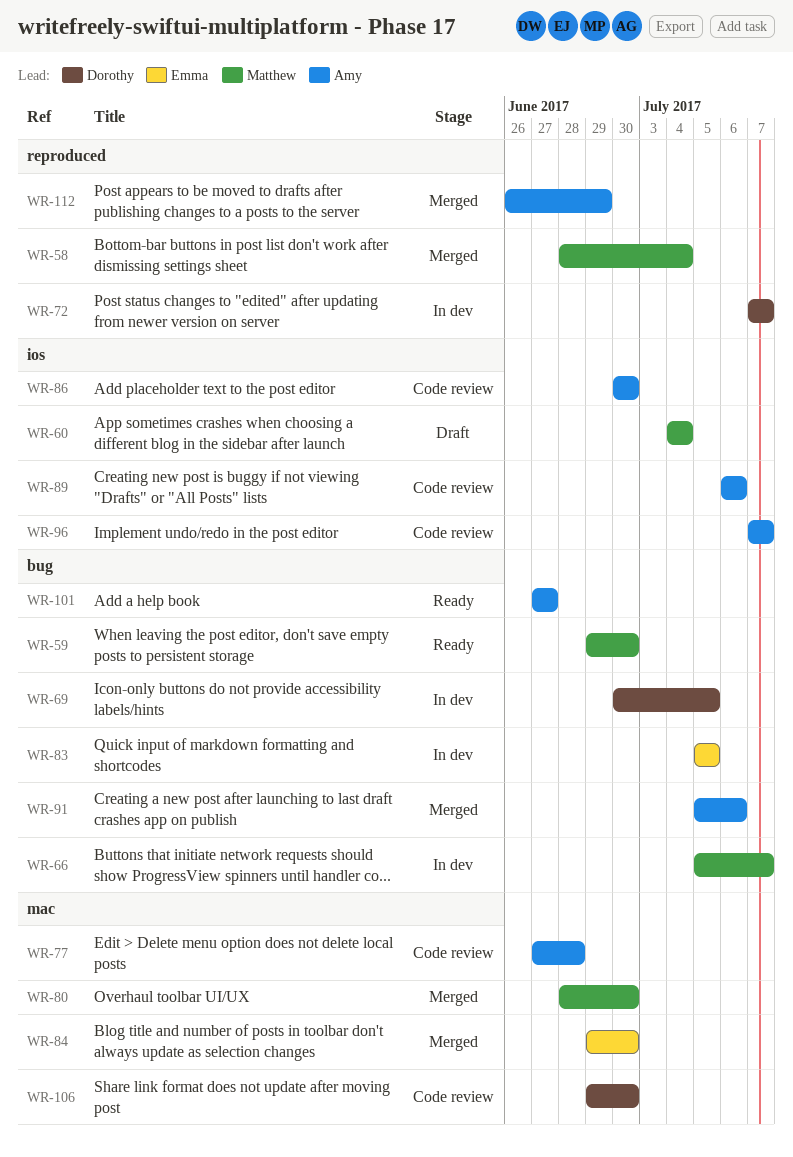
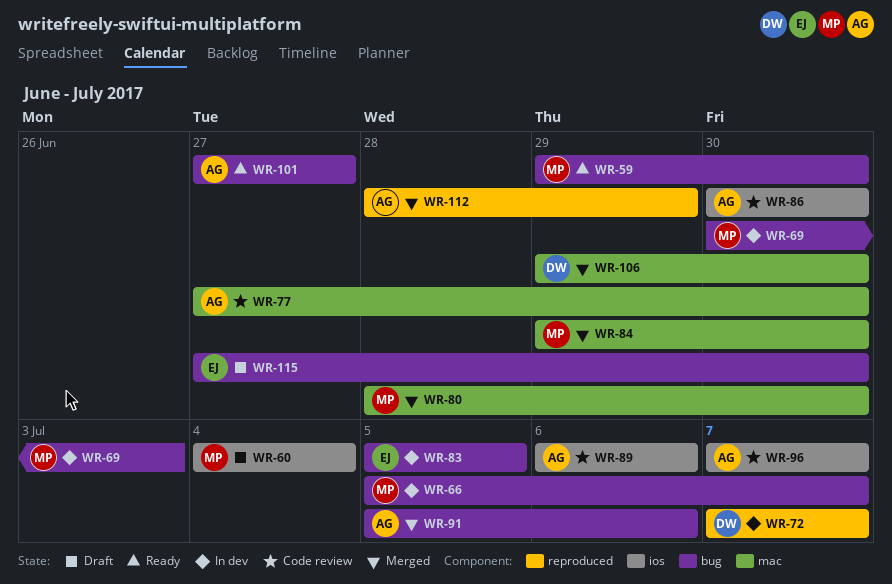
WR-58: present -> none
WR-69, owner: Dorothy -> Matthew
WR-69, due: Jul 5 -> Jul 3
WR-77, due: Jun 28 -> Jun 30
WR-84, owner: Emma -> Matthew
WR-106, status: Code review -> Merged
WR-112, start: Jun 26 -> Jun 28
WR-115: none -> present

